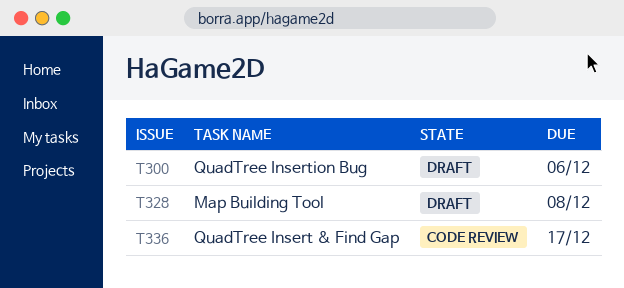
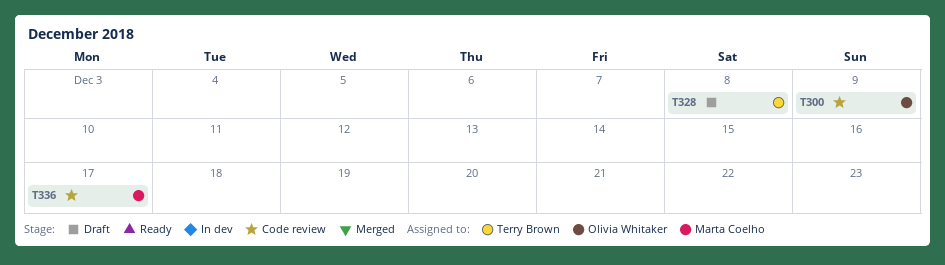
T300, status: Draft -> Code review
T300, due: Dec 6 -> Dec 9

